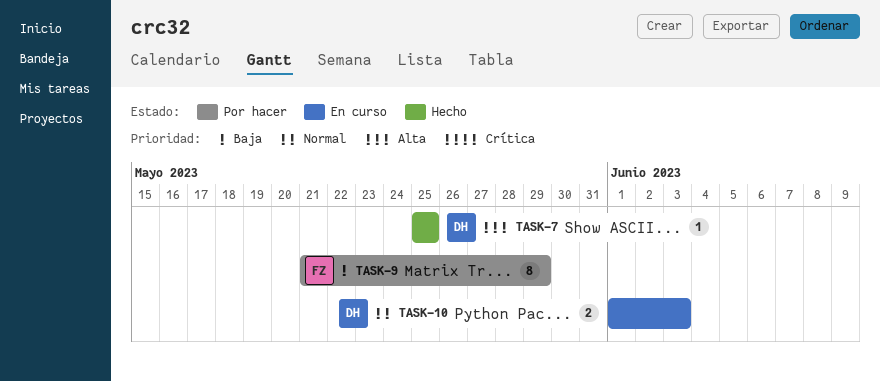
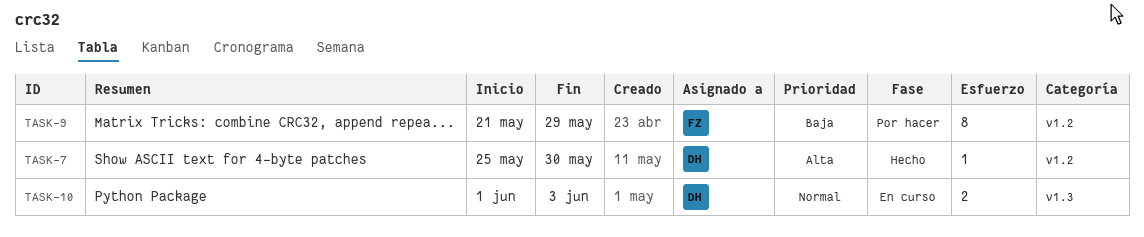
TASK-7, due: May 25 -> May 30

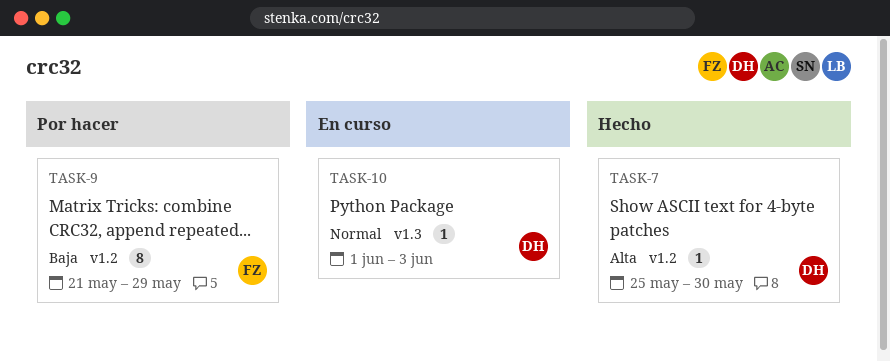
TASK-10, estimate: 2 -> 1

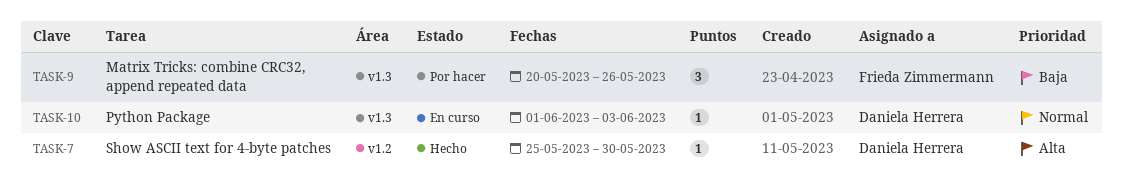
TASK-9, label: v1.2 -> v1.3
TASK-9, estimate: 8 -> 3
TASK-9, start: May 21 -> May 20
TASK-9, due: May 29 -> May 26

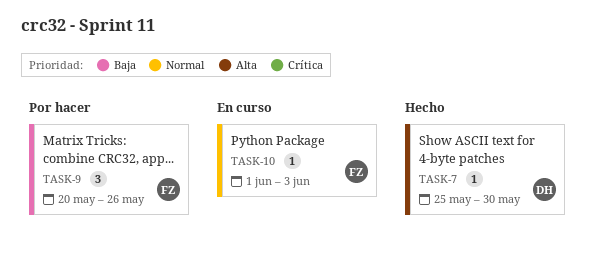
TASK-10, owner: Daniela Herrera -> Frieda Zimmermann

